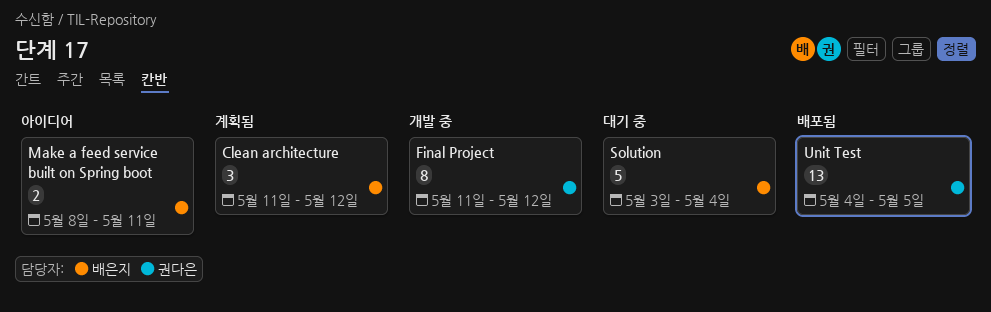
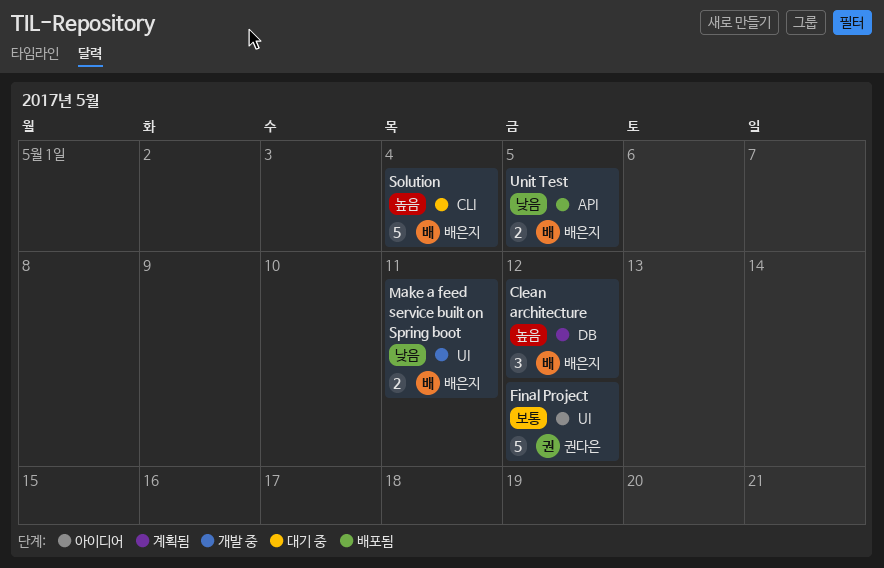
Final Project, status: 개발 중 -> 아이디어
Final Project, estimate: 8 -> 5
Make a feed service built on Spring boot, status: 아이디어 -> 개발 중
Unit Test, owner: 권다은 -> 배은지
Unit Test, estimate: 13 -> 2

